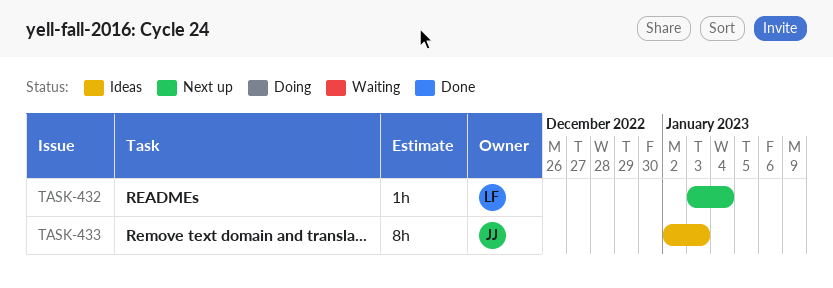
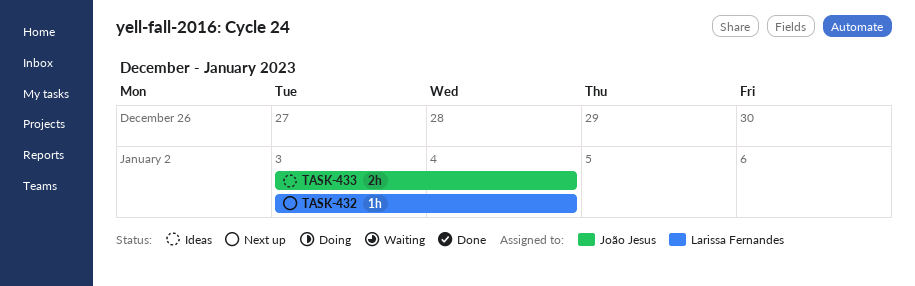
TASK-433, estimate: 8h -> 2h
TASK-433, start: Jan 2 -> Jan 3
TASK-433, due: Jan 3 -> Jan 4

